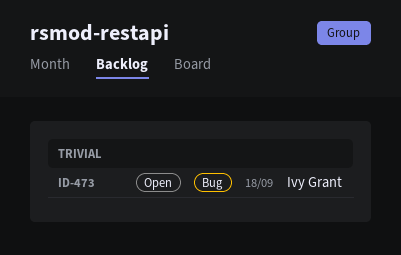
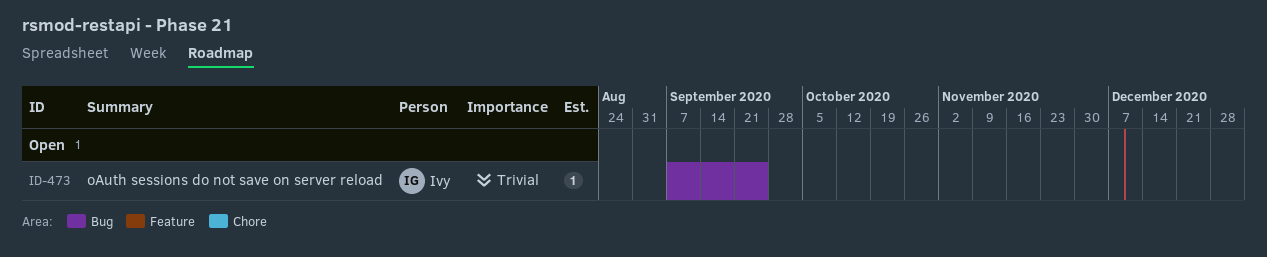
ID-473, due: Sep 18 -> Sep 25

